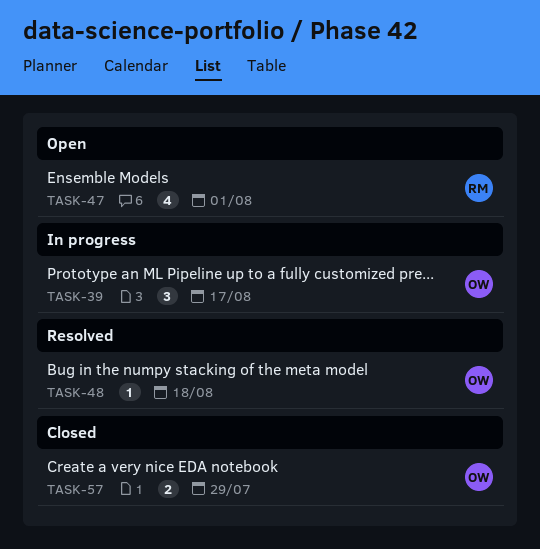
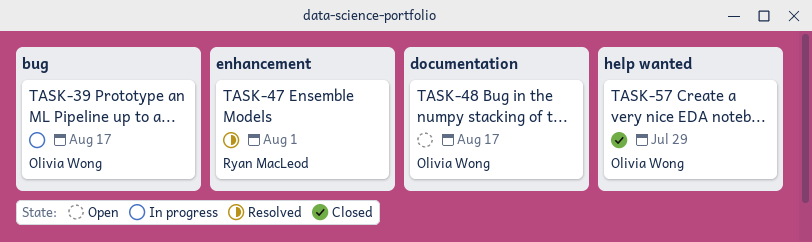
TASK-47, status: Open -> Resolved
TASK-48, status: Resolved -> Open
TASK-48, due: Aug 18 -> Aug 17

